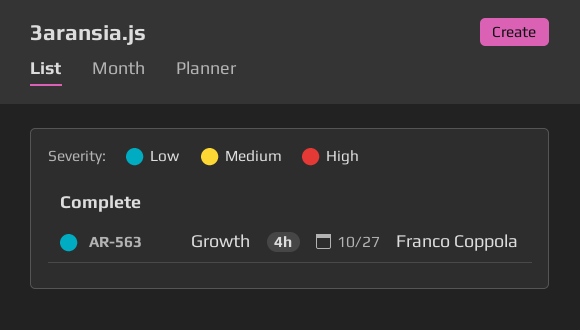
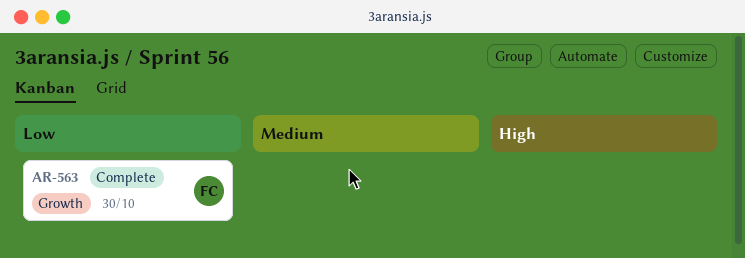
AR-563, due: Oct 27 -> Oct 30

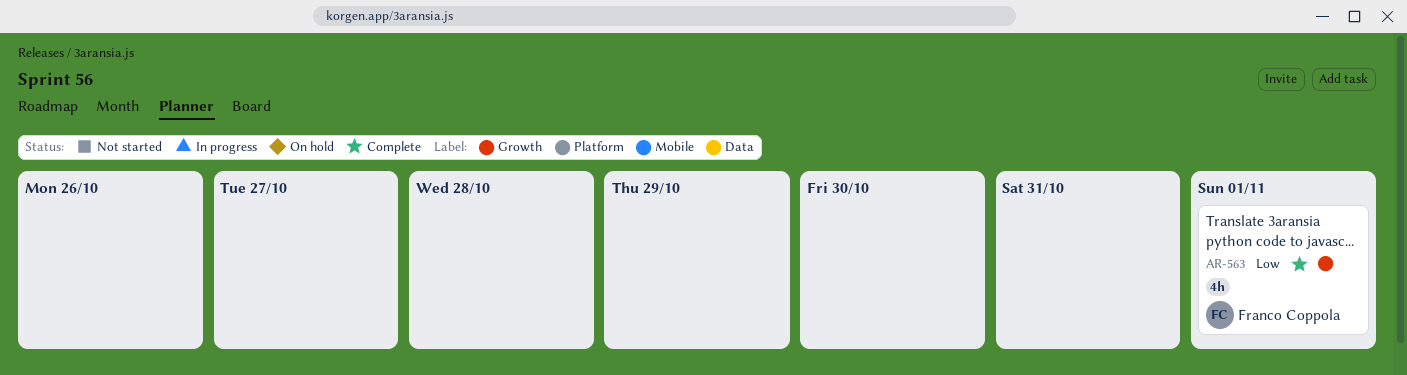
AR-563, due: Oct 30 -> Nov 1

